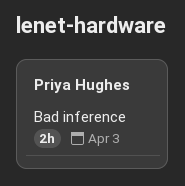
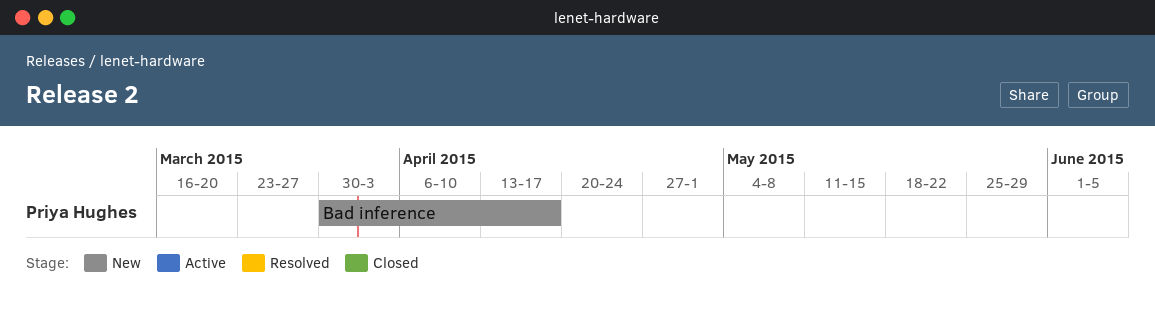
Bad inference, due: Apr 3 -> Apr 17

